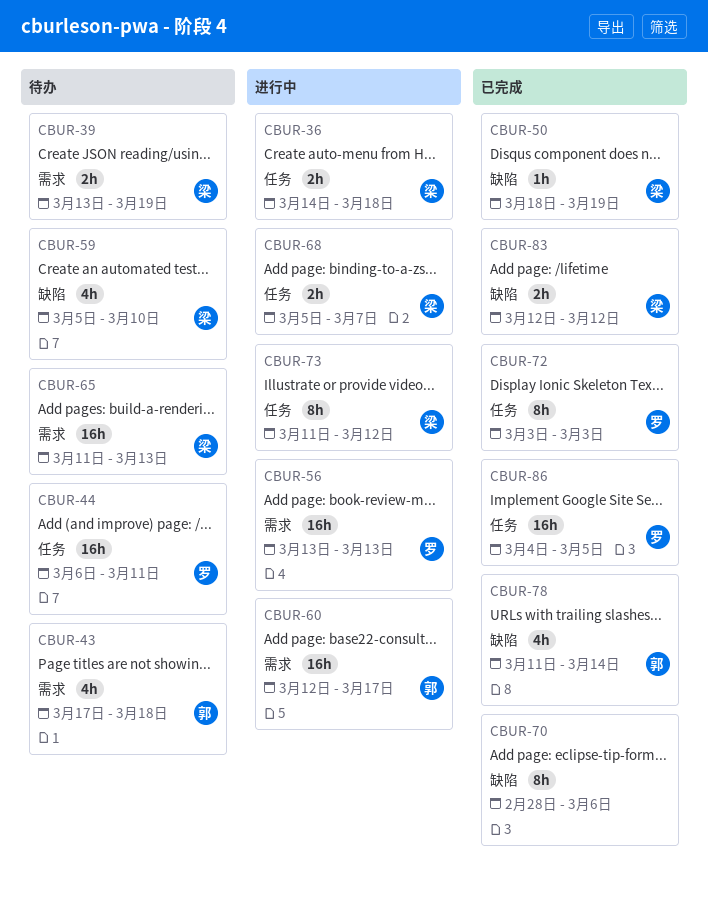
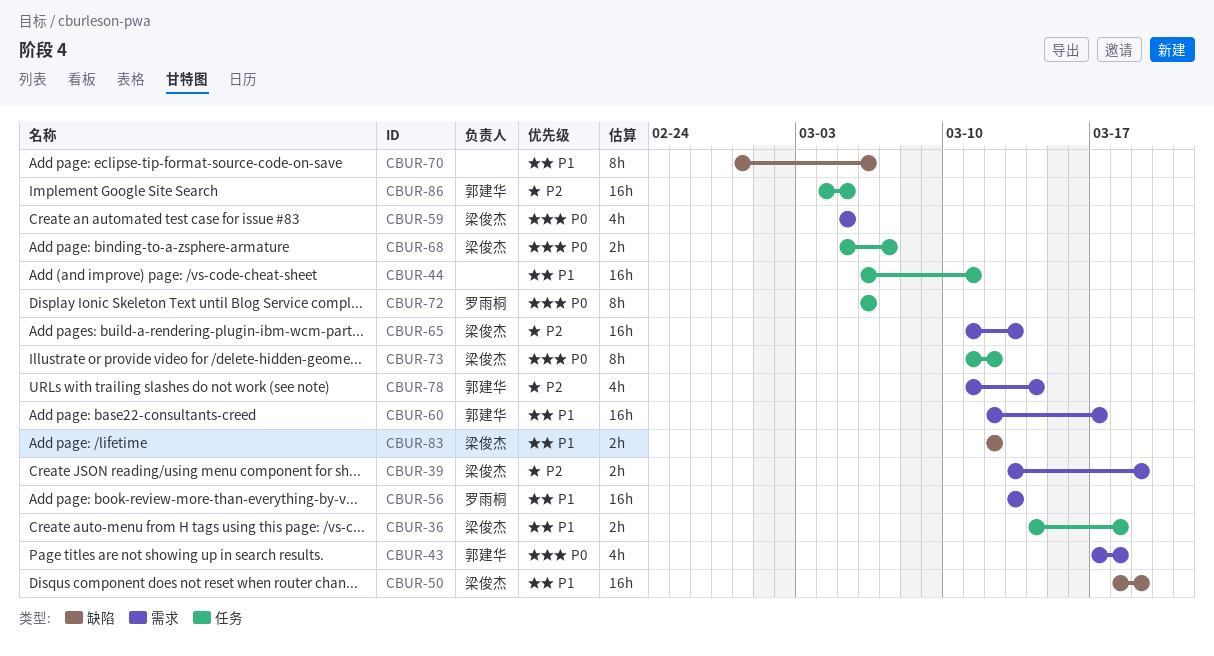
CBUR-44, owner: 罗雨桐 -> none
CBUR-50, estimate: 1h -> 16h
CBUR-59, label: 缺陷 -> 需求
CBUR-59, due: Mar 10 -> Mar 5
CBUR-72, start: Mar 3 -> Mar 6
CBUR-72, due: Mar 3 -> Mar 6
CBUR-78, label: 缺陷 -> 需求
CBUR-86, owner: 罗雨桐 -> 郭建华

